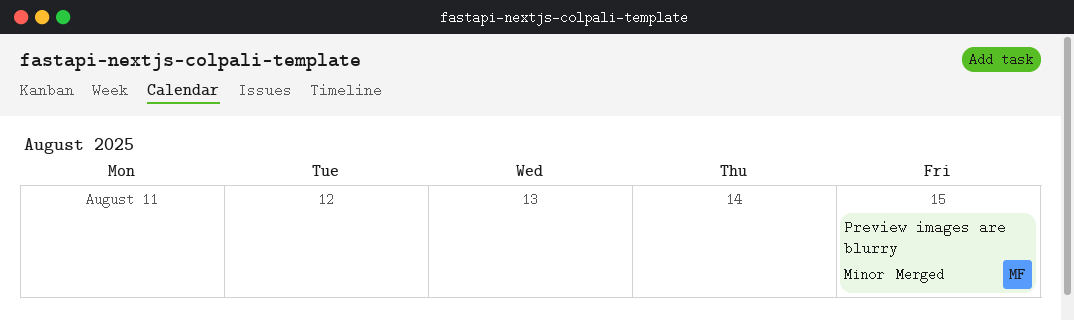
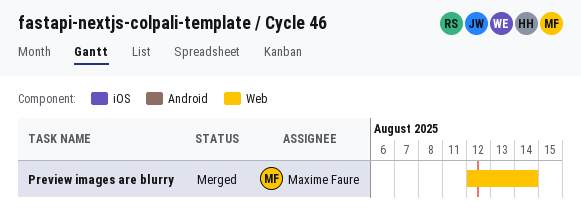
Preview images are blurry, due: Aug 15 -> Aug 14

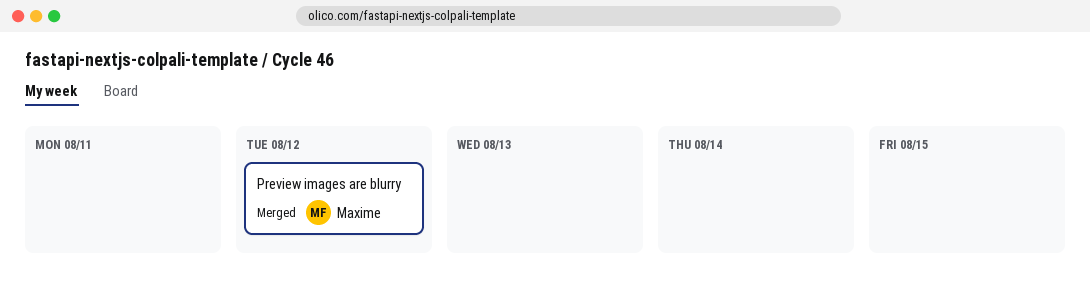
Preview images are blurry, due: Aug 14 -> Aug 12

